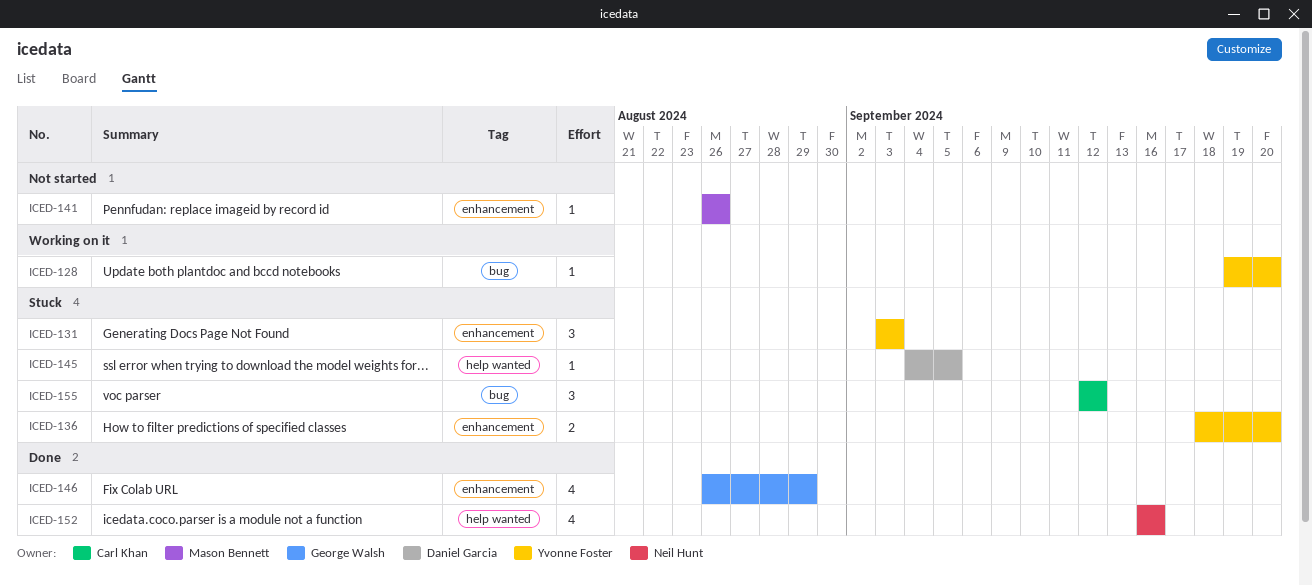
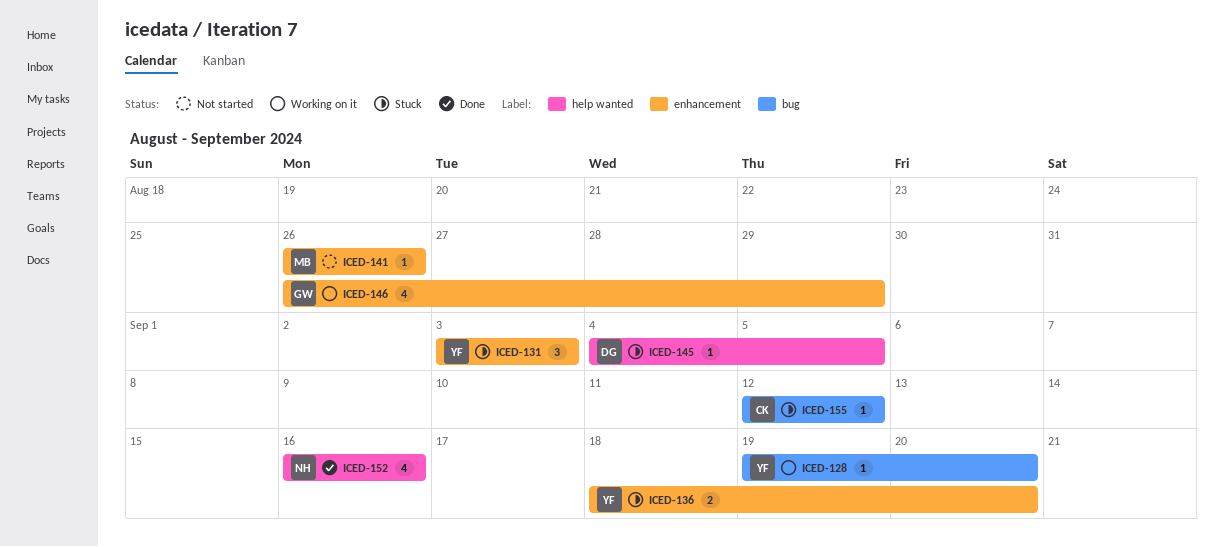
ICED-146, status: Done -> Working on it
ICED-155, estimate: 3 -> 1

